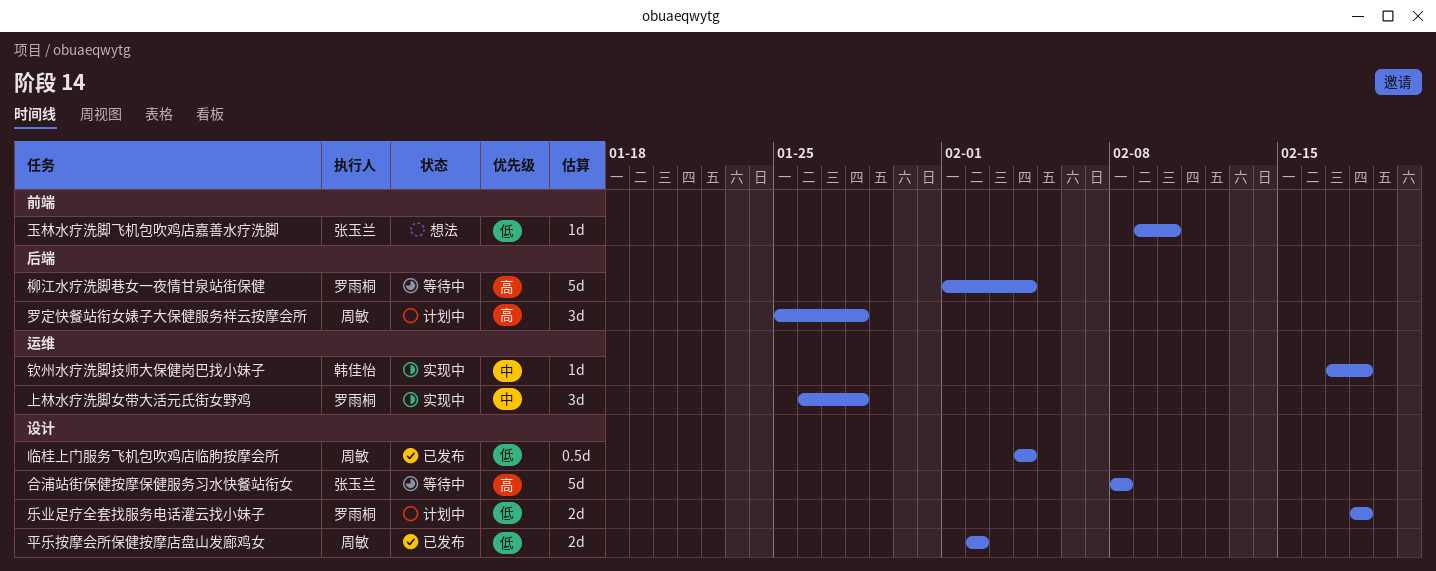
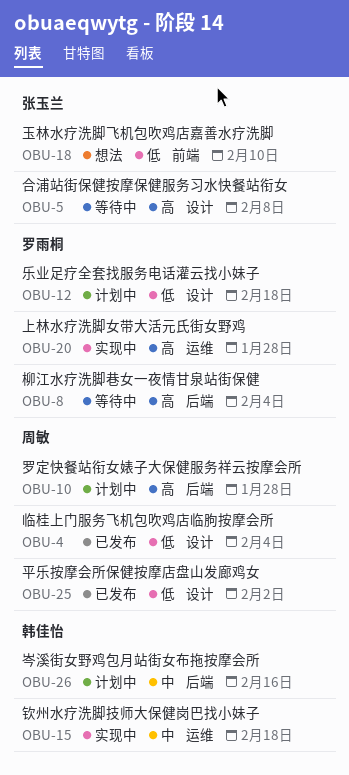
上林水疗洗脚女带大活元氏街女野鸡, priority: 中 -> 高
岑溪街女野鸡包月站街女布拖按摩会所: none -> present

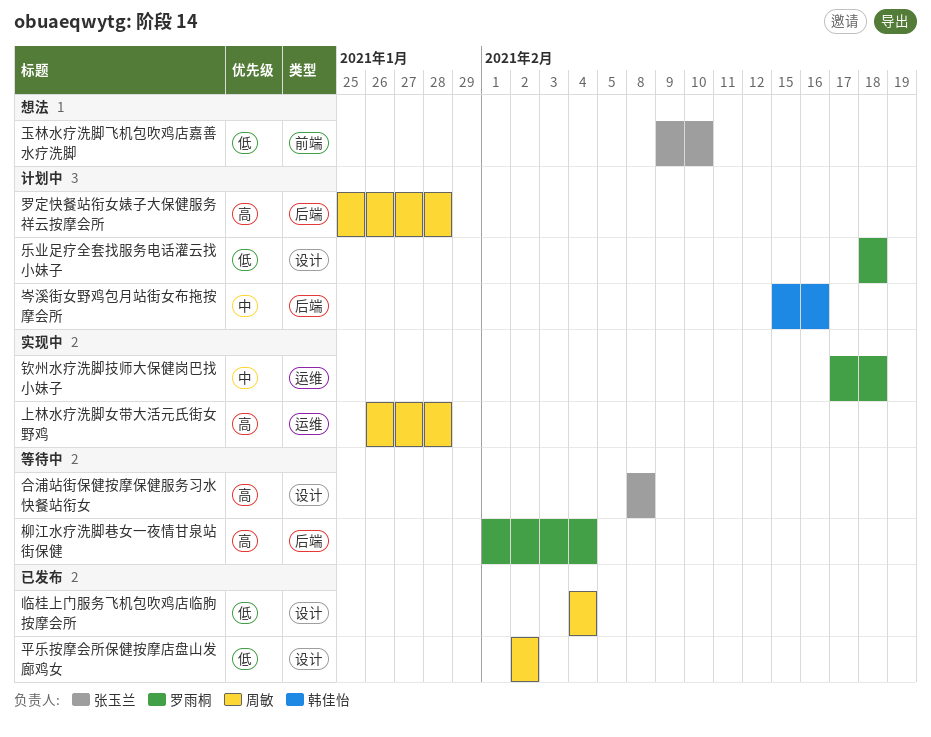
上林水疗洗脚女带大活元氏街女野鸡, owner: 罗雨桐 -> 周敏
钦州水疗洗脚技师大保健岗巴找小妹子, owner: 韩佳怡 -> 罗雨桐

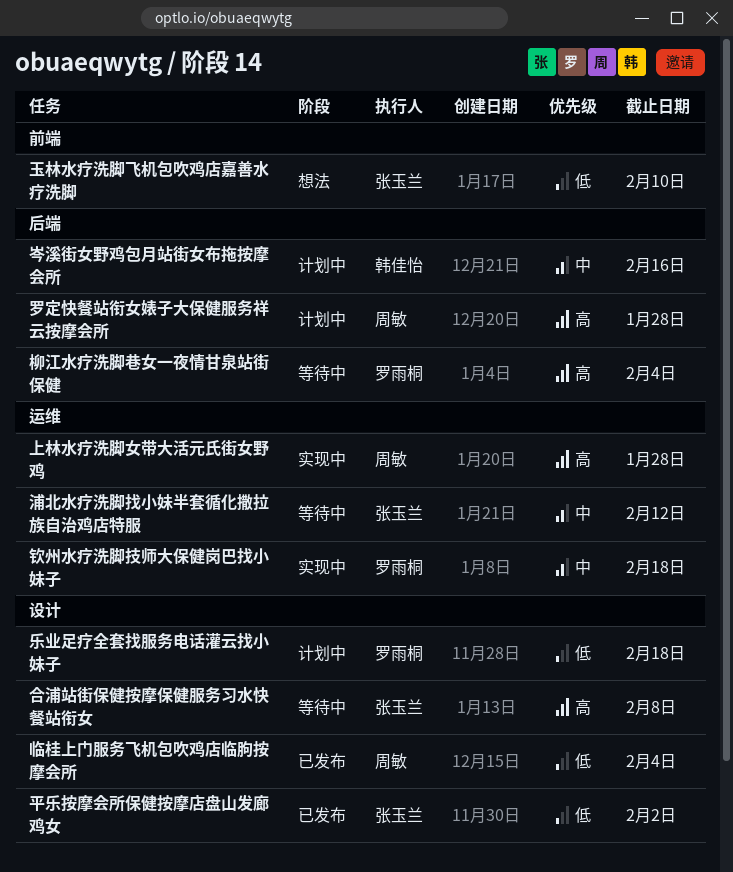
平乐按摩会所保健按摩店盘山发廊鸡女, owner: 周敏 -> 张玉兰
浦北水疗洗脚找小妹半套循化撒拉族自治鸡店特服: none -> present

